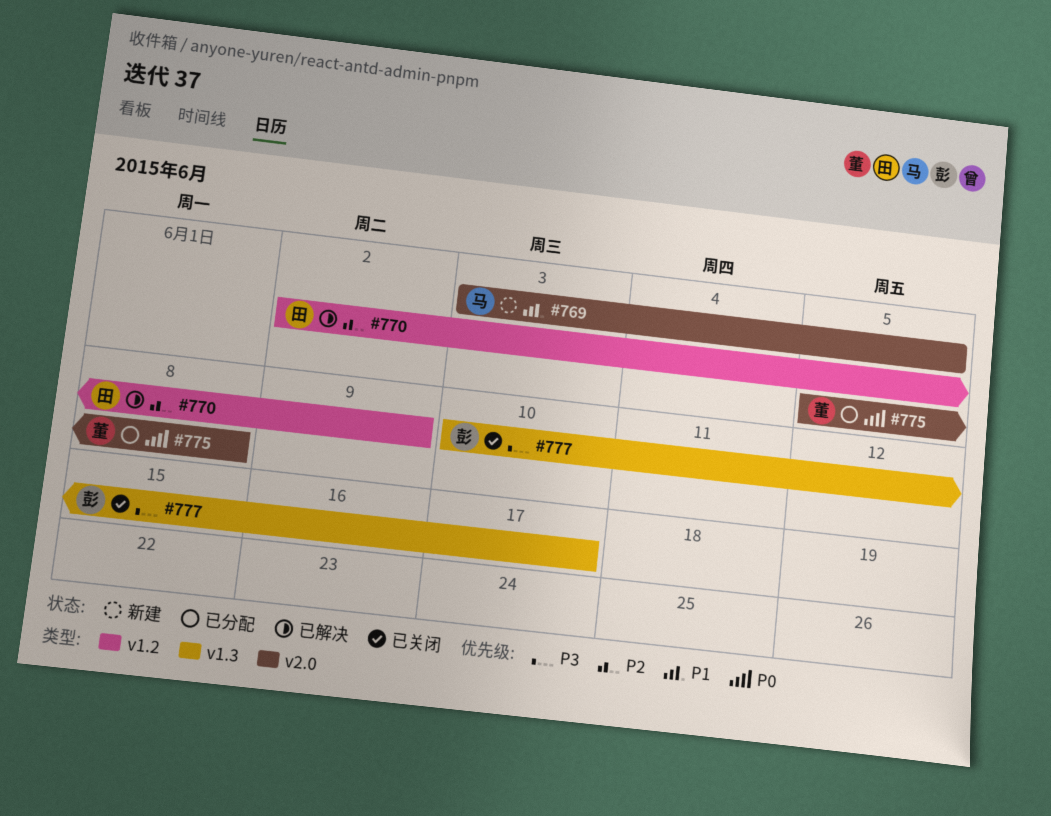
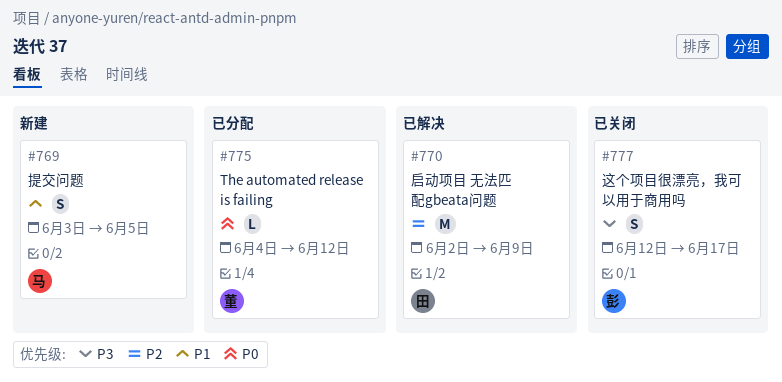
#775, start: Jun 5 -> Jun 4
#775, due: Jun 8 -> Jun 12
#777, start: Jun 10 -> Jun 12

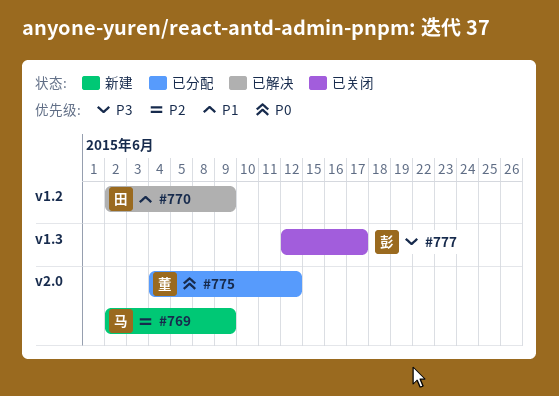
#769, priority: P1 -> P2
#769, start: Jun 3 -> Jun 2
#769, due: Jun 5 -> Jun 9
#770, priority: P2 -> P1

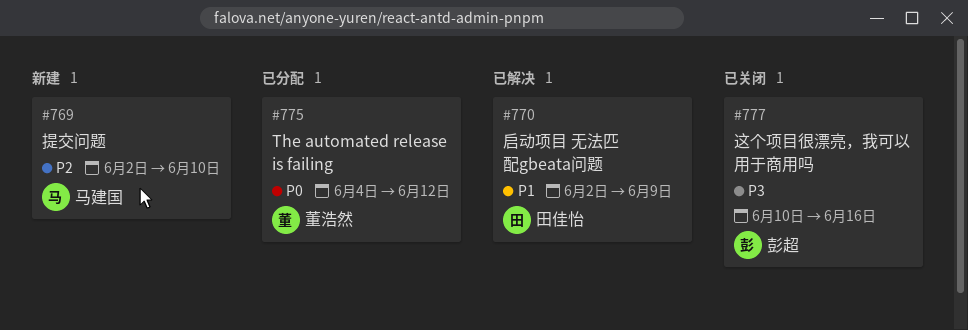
#769, due: Jun 9 -> Jun 10
#777, start: Jun 12 -> Jun 10
#777, due: Jun 17 -> Jun 16

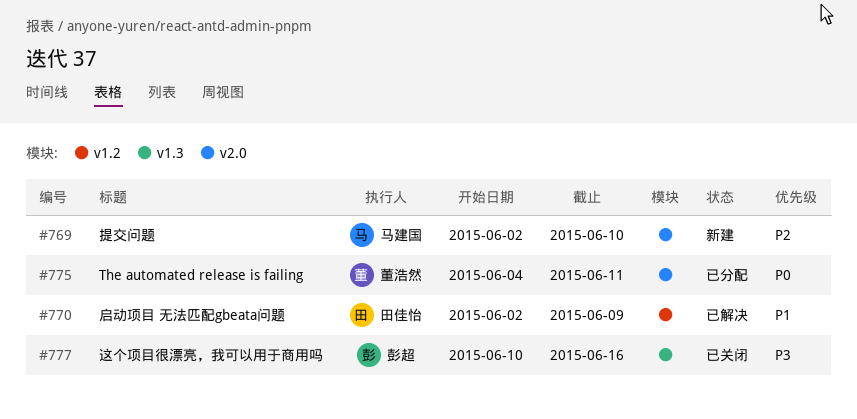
#775, due: Jun 12 -> Jun 11

